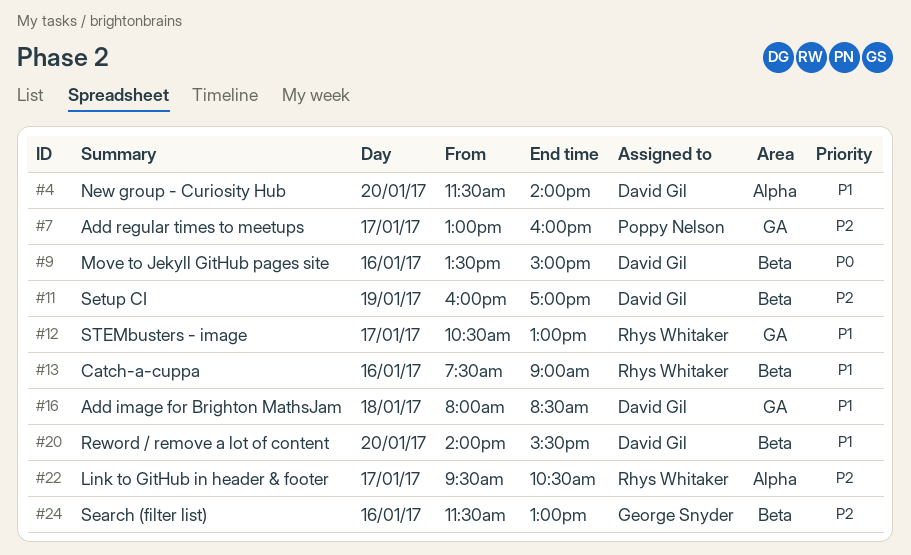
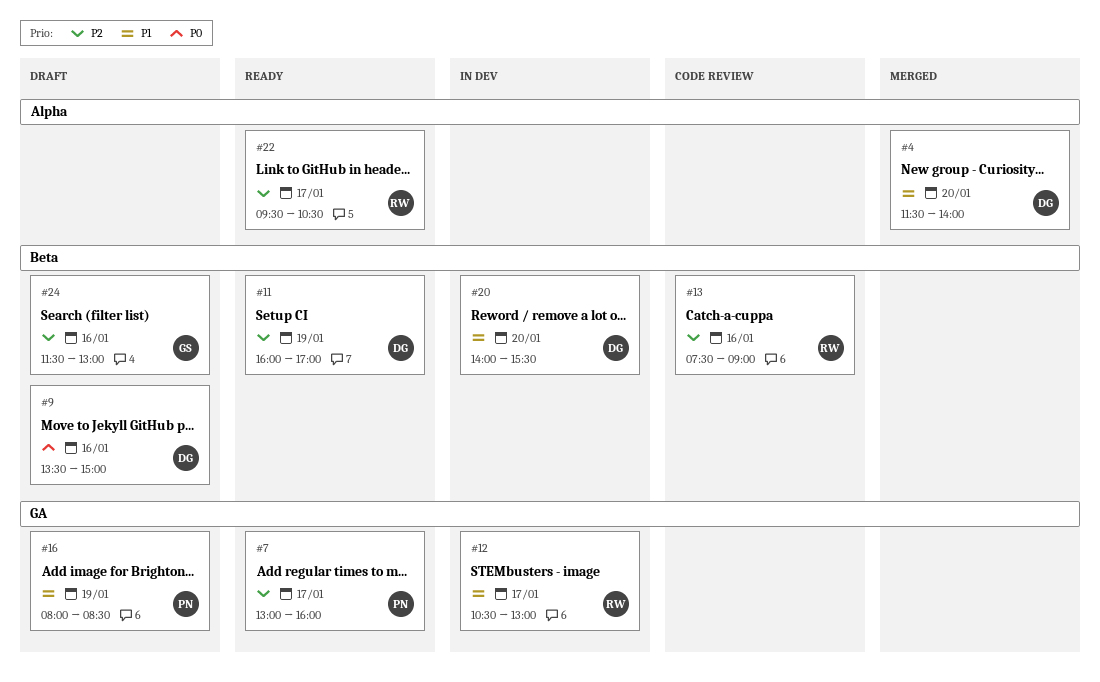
#13, priority: P1 -> P2
#16, owner: David Gil -> Poppy Nelson
#16, day: Jan 18 -> Jan 19

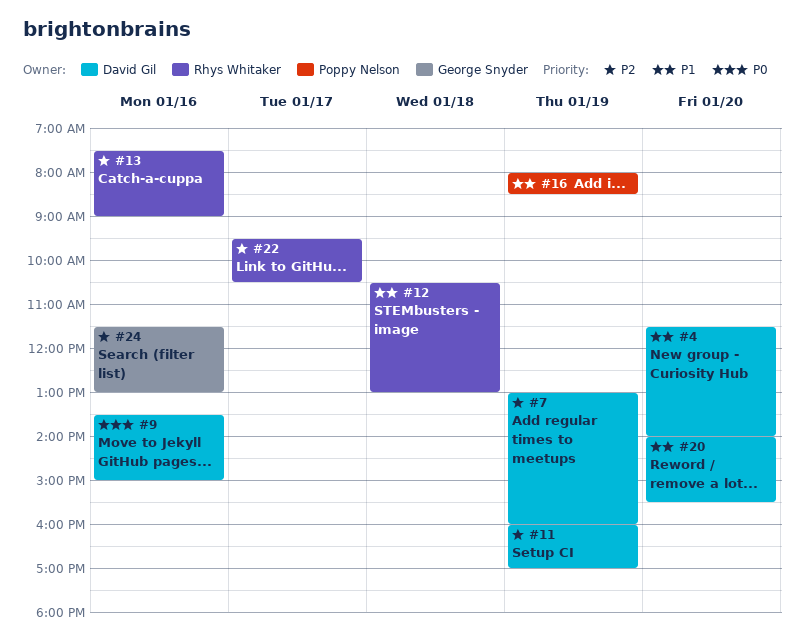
#7, owner: Poppy Nelson -> David Gil
#7, day: Jan 17 -> Jan 19
#12, day: Jan 17 -> Jan 18

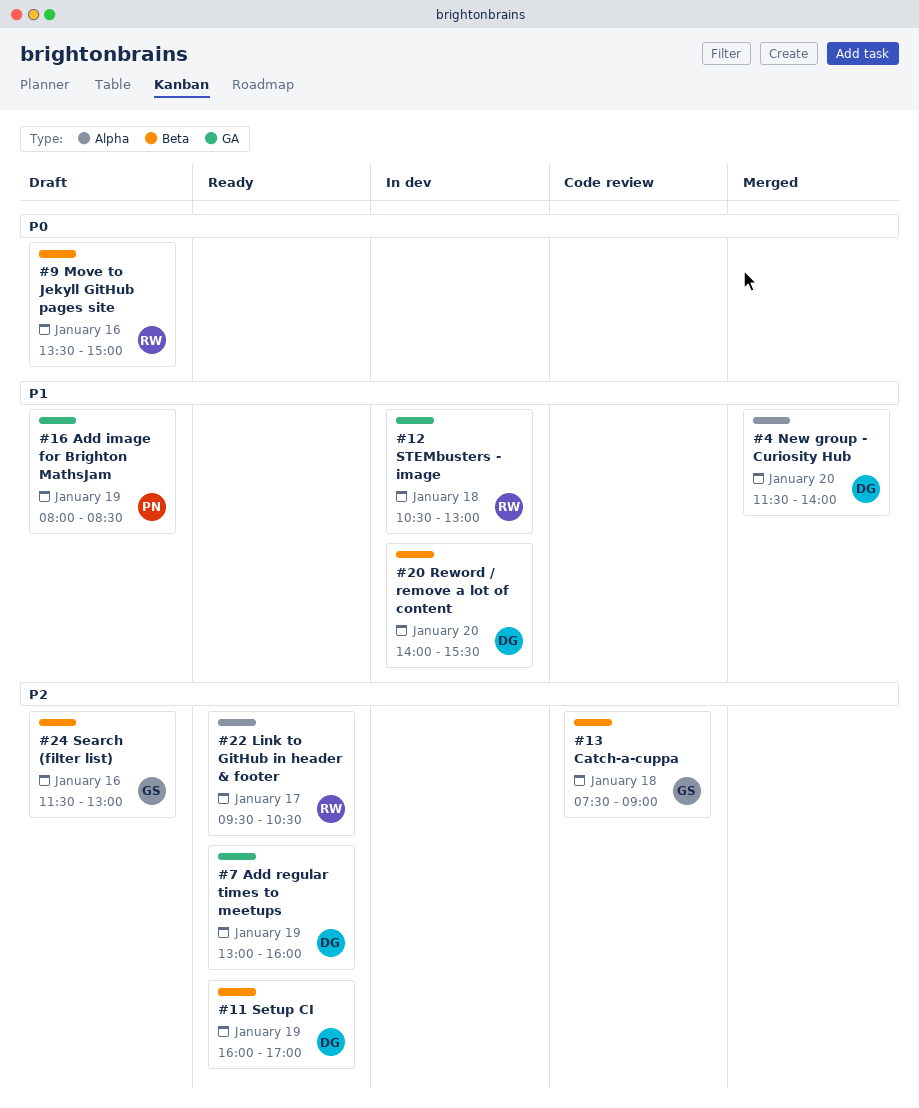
#9, owner: David Gil -> Rhys Whitaker
#13, owner: Rhys Whitaker -> George Snyder
#13, day: Jan 16 -> Jan 18

